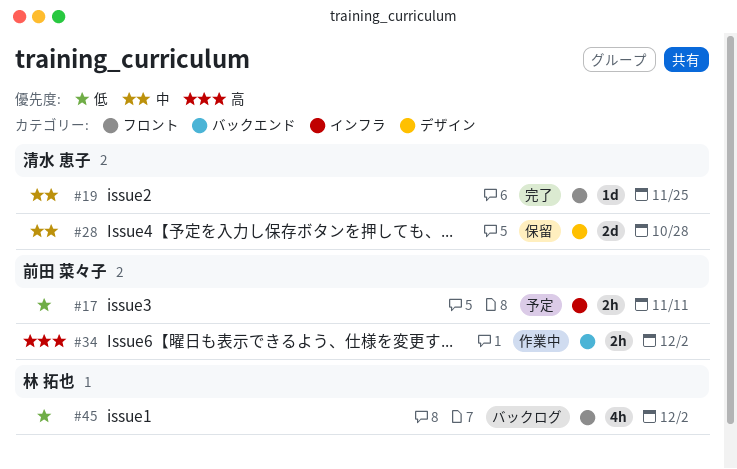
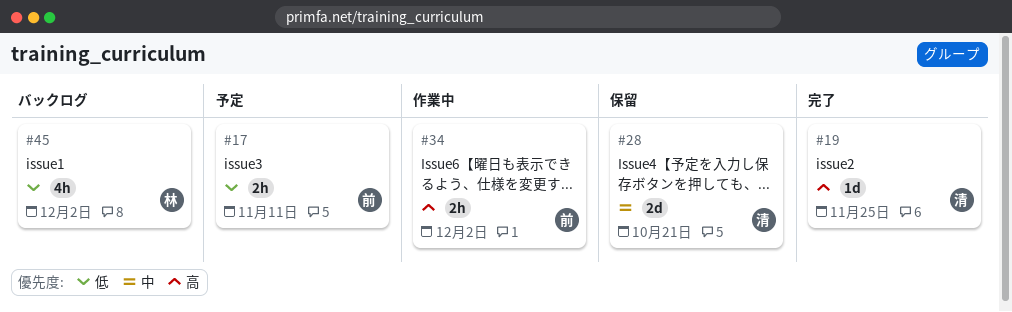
#19, priority: 中 -> 高
#28, due: Oct 28 -> Oct 21

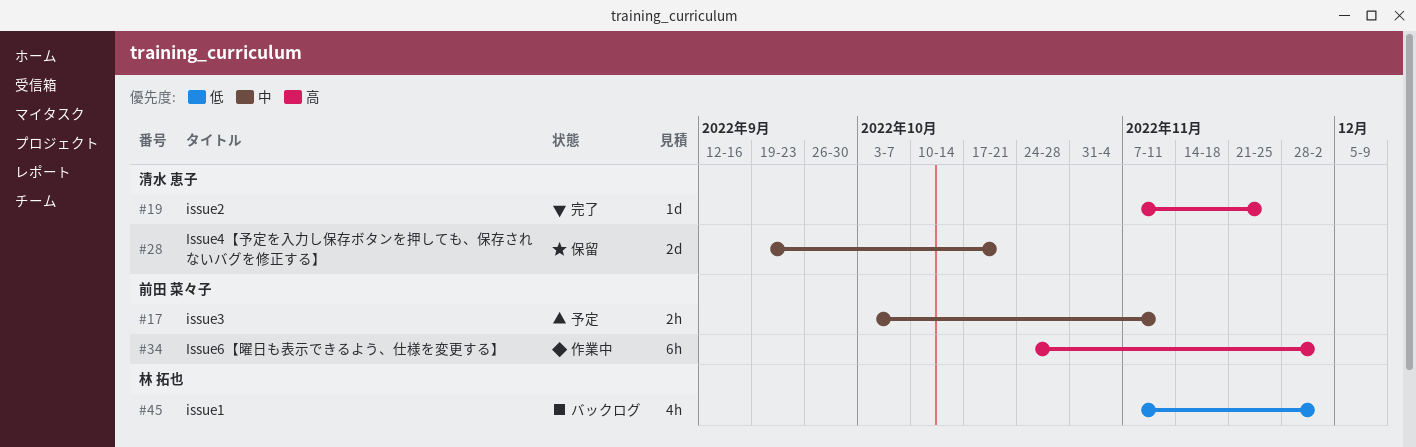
#17, priority: 低 -> 中
#34, estimate: 2h -> 6h

